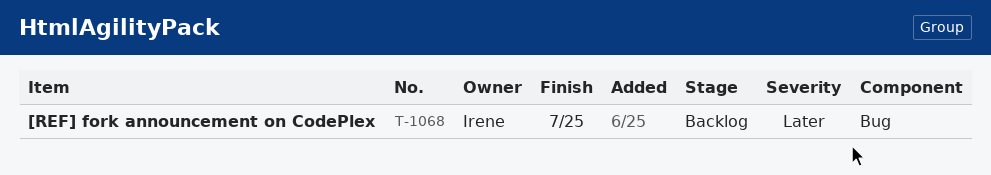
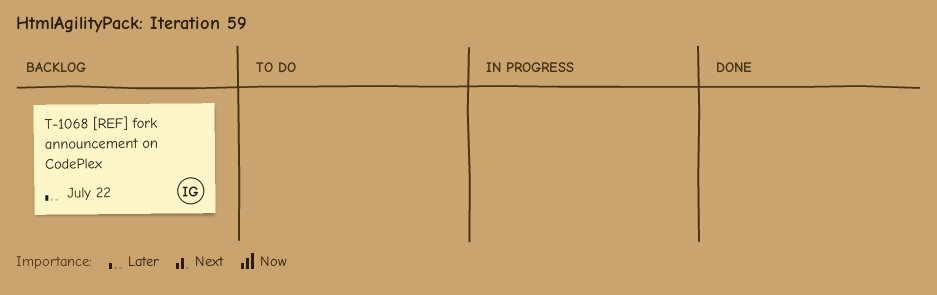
T-1068, due: Jul 25 -> Jul 22

